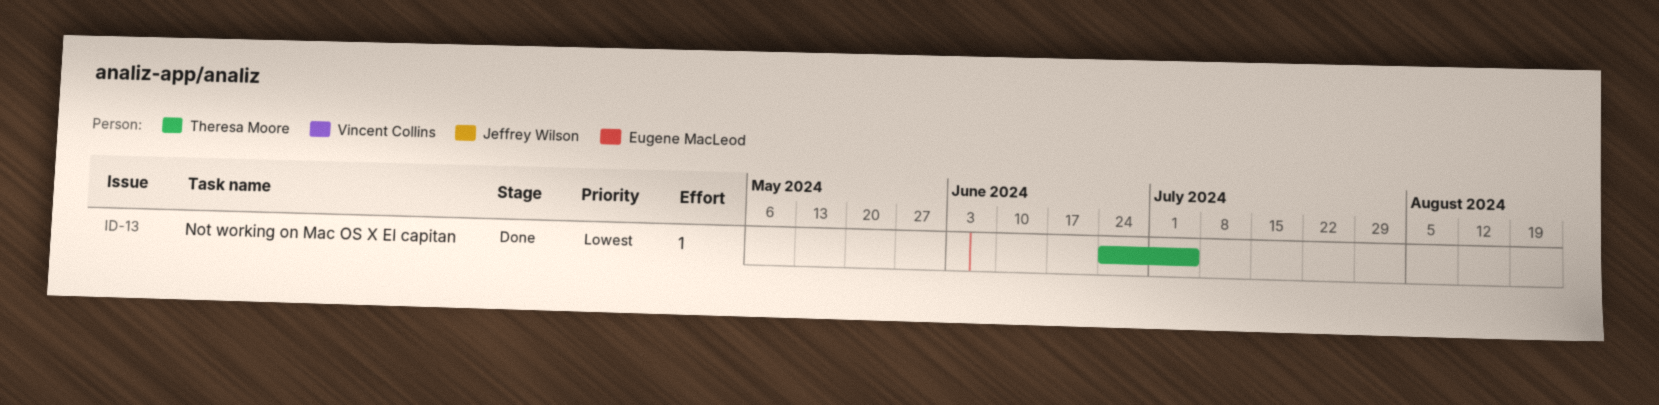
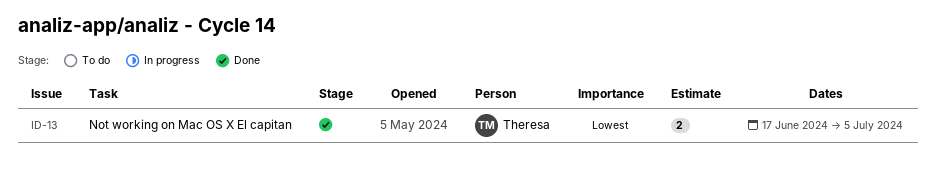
ID-13, estimate: 1 -> 2
ID-13, start: Jun 24 -> Jun 17

